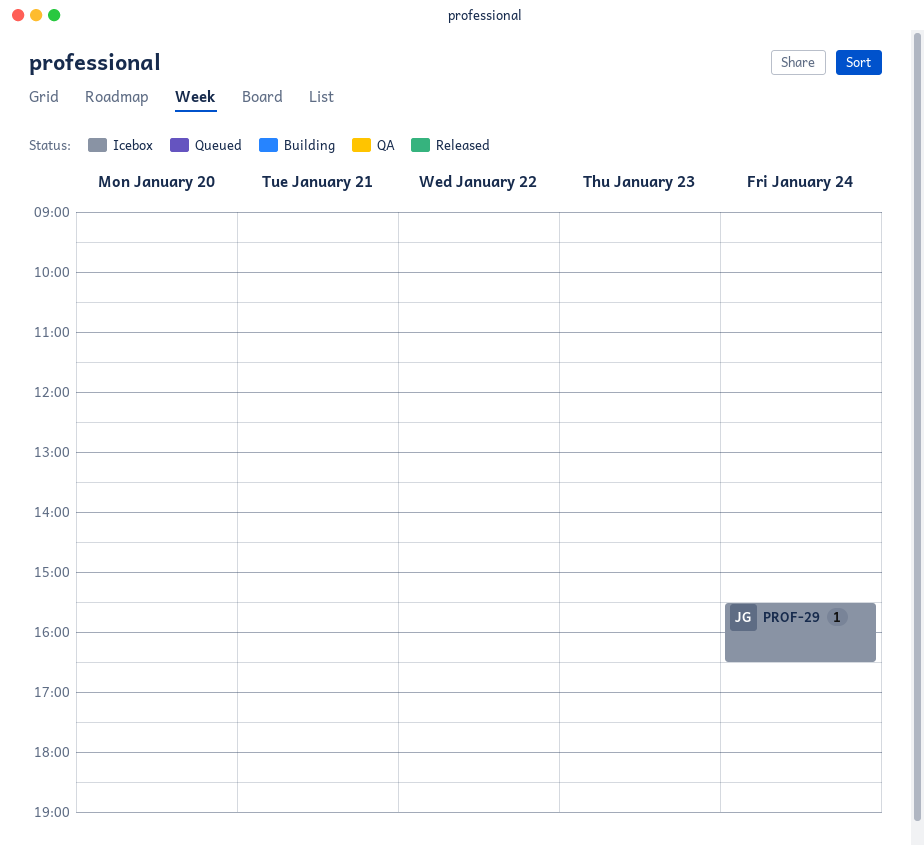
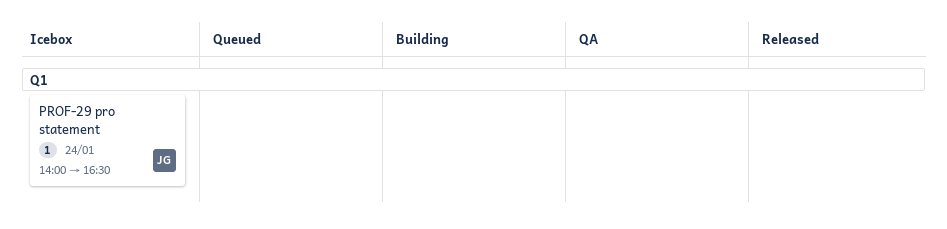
PROF-29, begins: 15:30 -> 14:00

